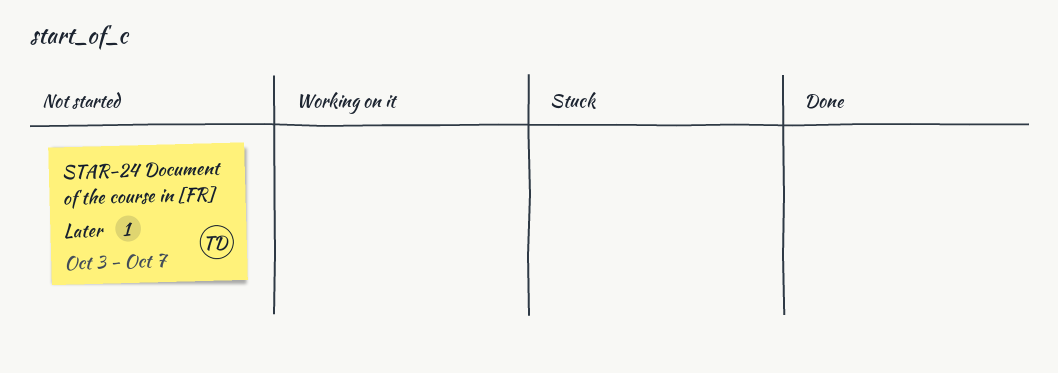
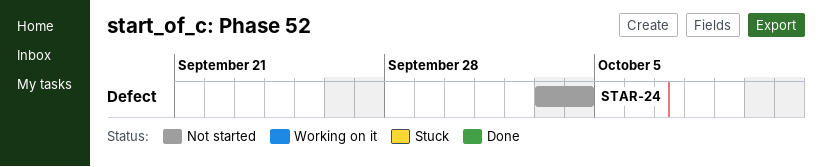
STAR-24, due: Oct 7 -> Oct 4

